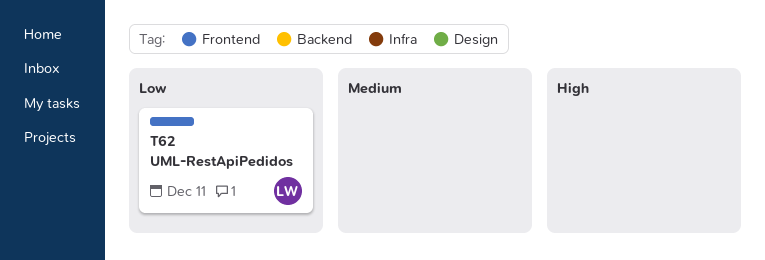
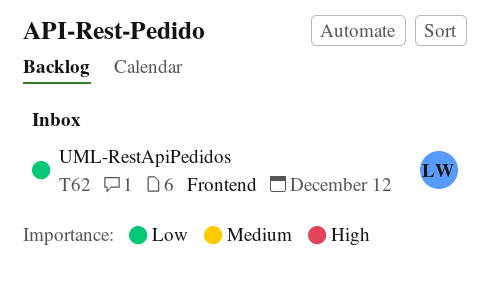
T62, due: Dec 11 -> Dec 12

